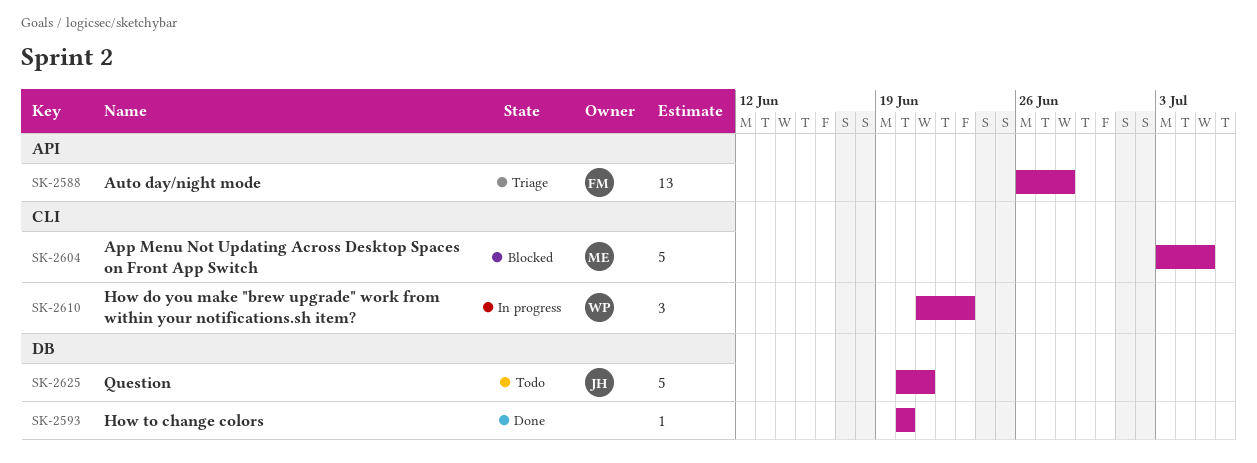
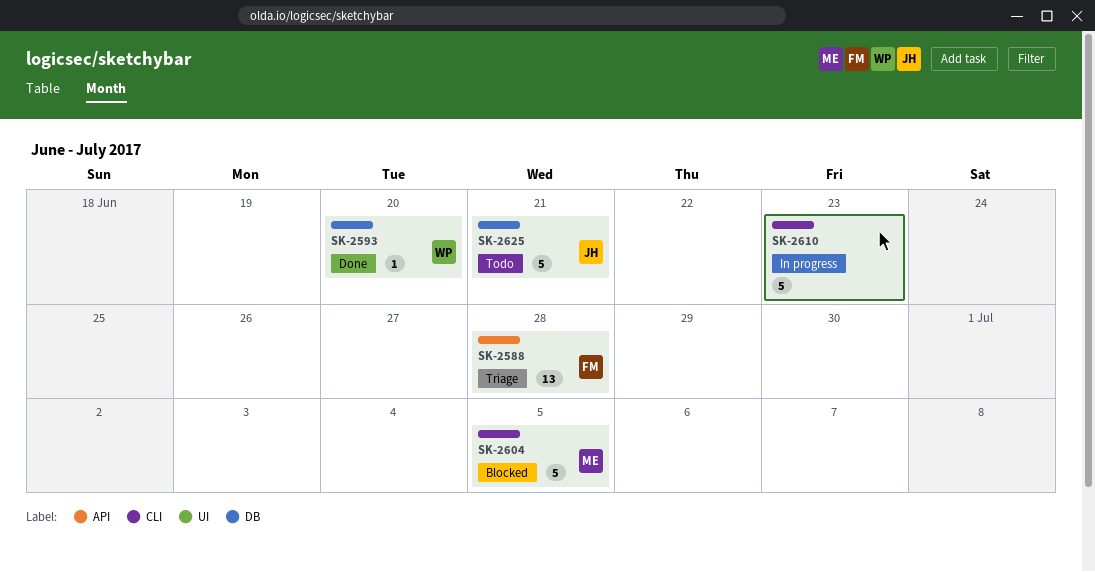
SK-2593, owner: none -> WP
SK-2610, owner: WP -> none
SK-2610, estimate: 3 -> 5

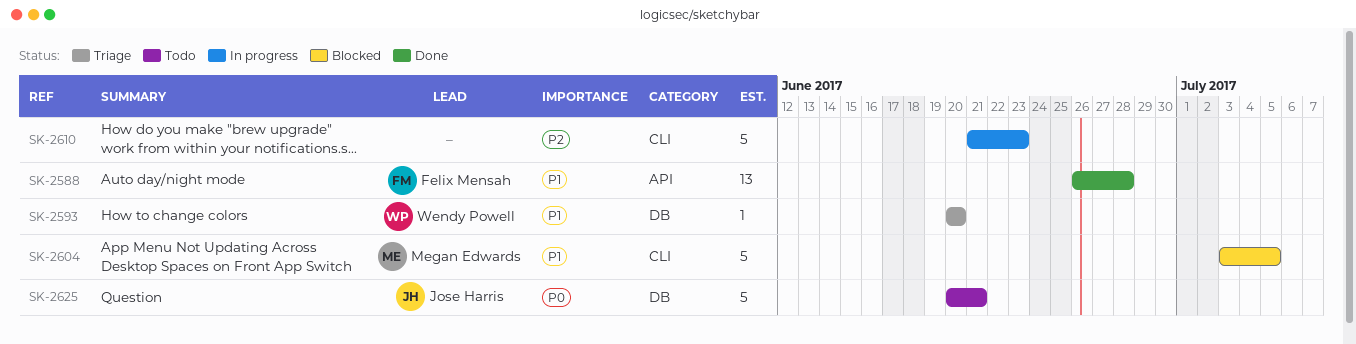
SK-2588, status: Triage -> Done
SK-2593, status: Done -> Triage

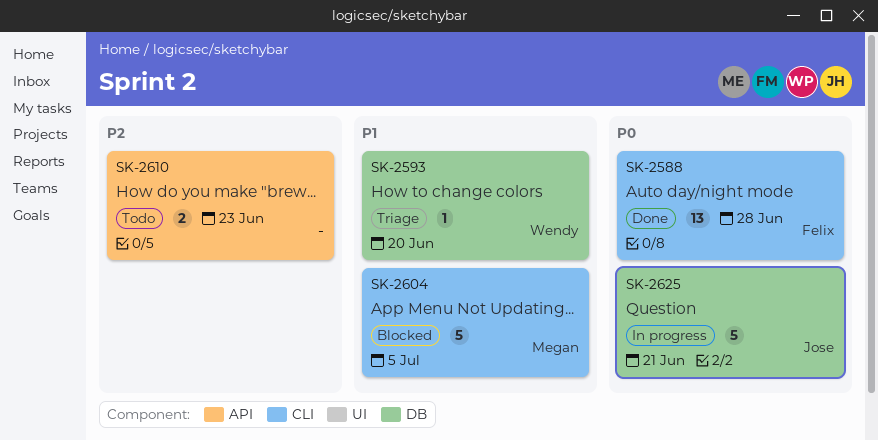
SK-2588, priority: P1 -> P0
SK-2588, label: API -> CLI
SK-2610, status: In progress -> Todo
SK-2610, label: CLI -> API
SK-2610, estimate: 5 -> 2
SK-2625, status: Todo -> In progress

